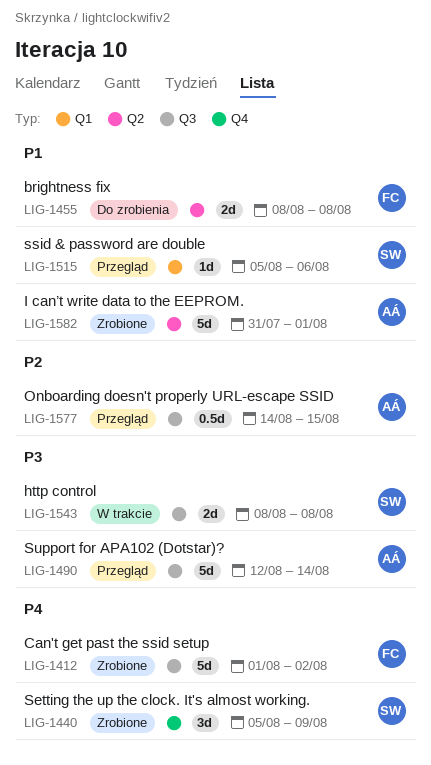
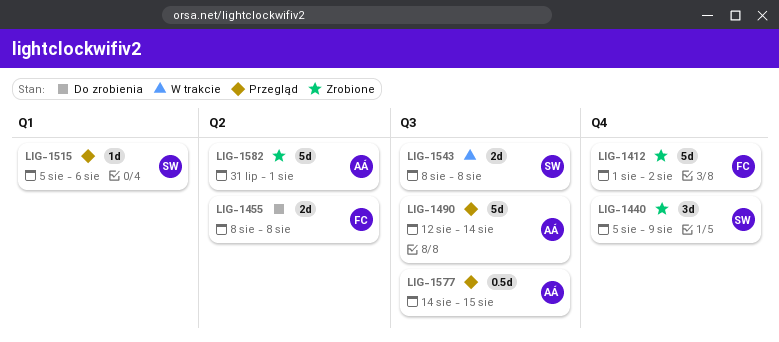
LIG-1412, label: Q3 -> Q4

